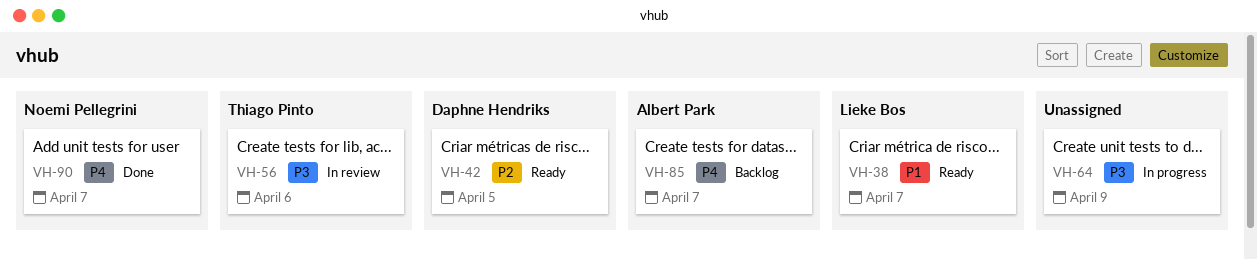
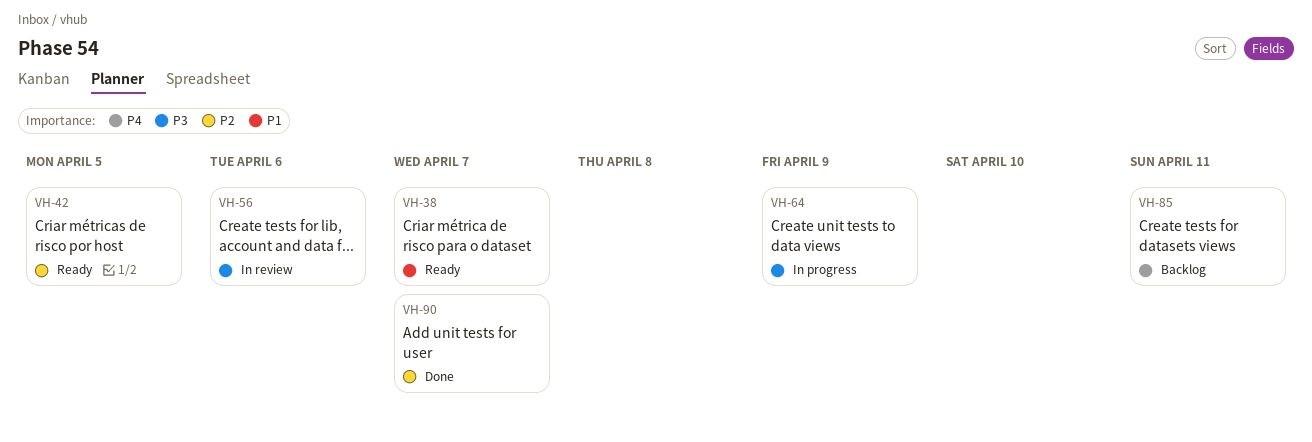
VH-85, due: Apr 7 -> Apr 11
VH-90, priority: P4 -> P2

